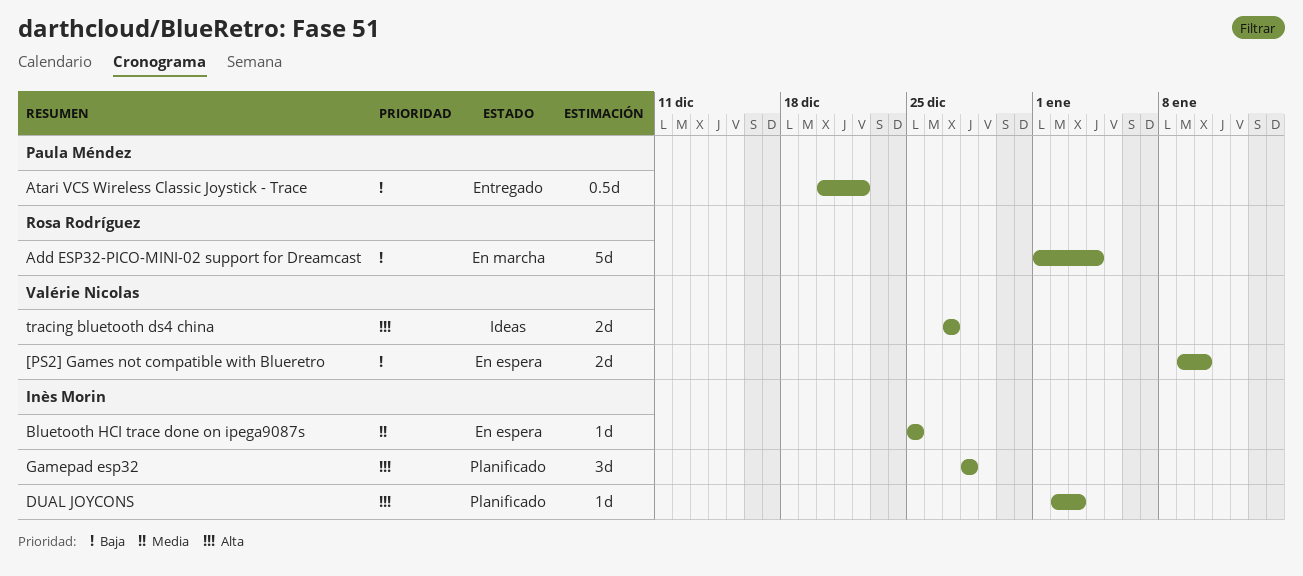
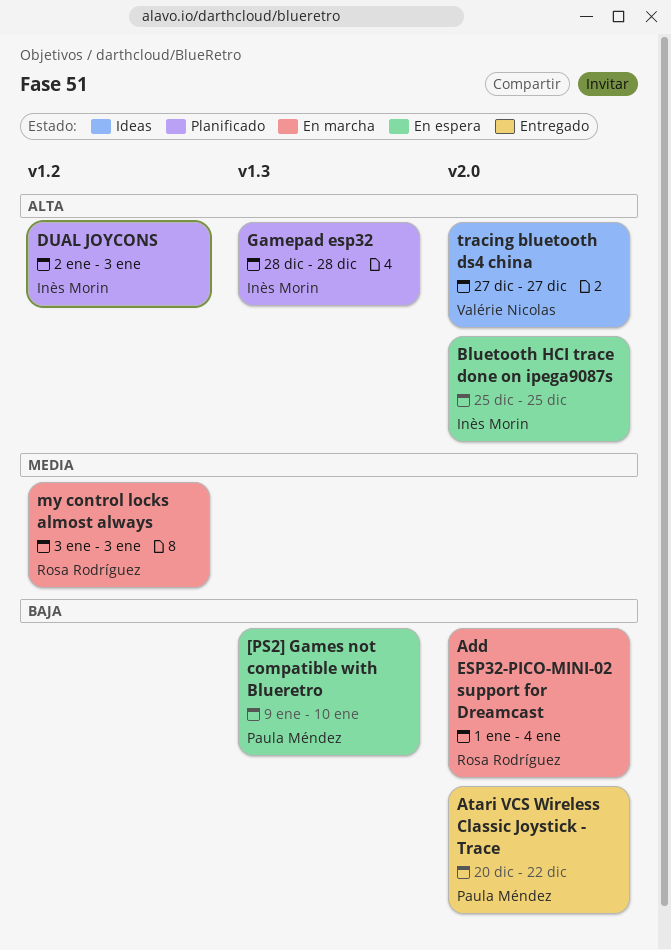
[PS2] Games not compatible with Blueretro, owner: Valérie Nicolas -> Paula Méndez
Bluetooth HCI trace done on ipega9087s, priority: Media -> Alta
my control locks almost always: none -> present

